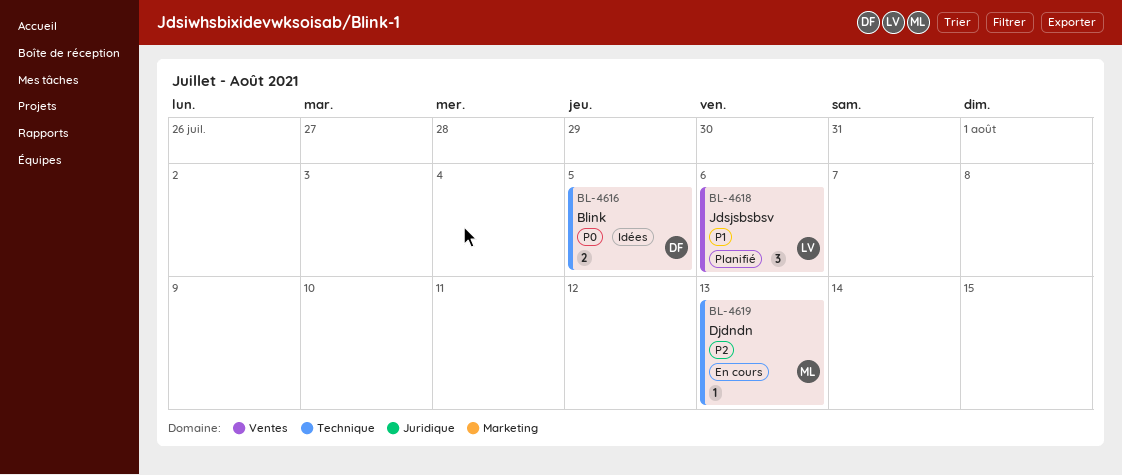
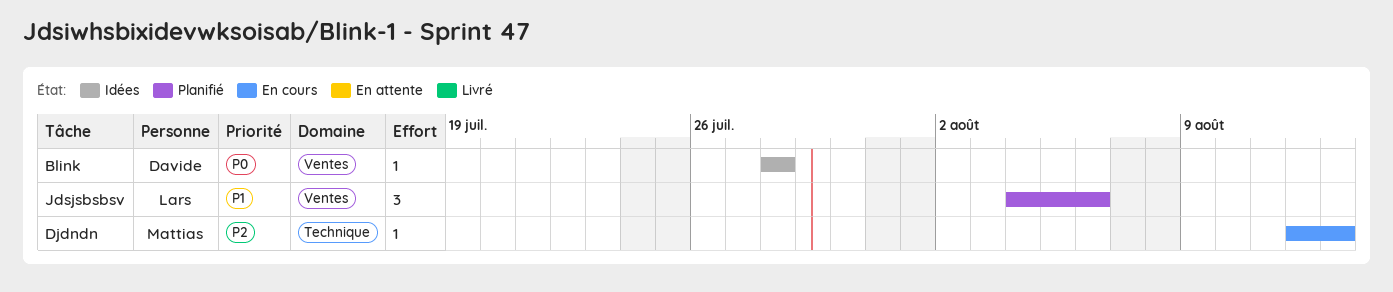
Blink, label: Technique -> Ventes
Blink, estimate: 2 -> 1
Blink, due: Aug 5 -> Jul 28

